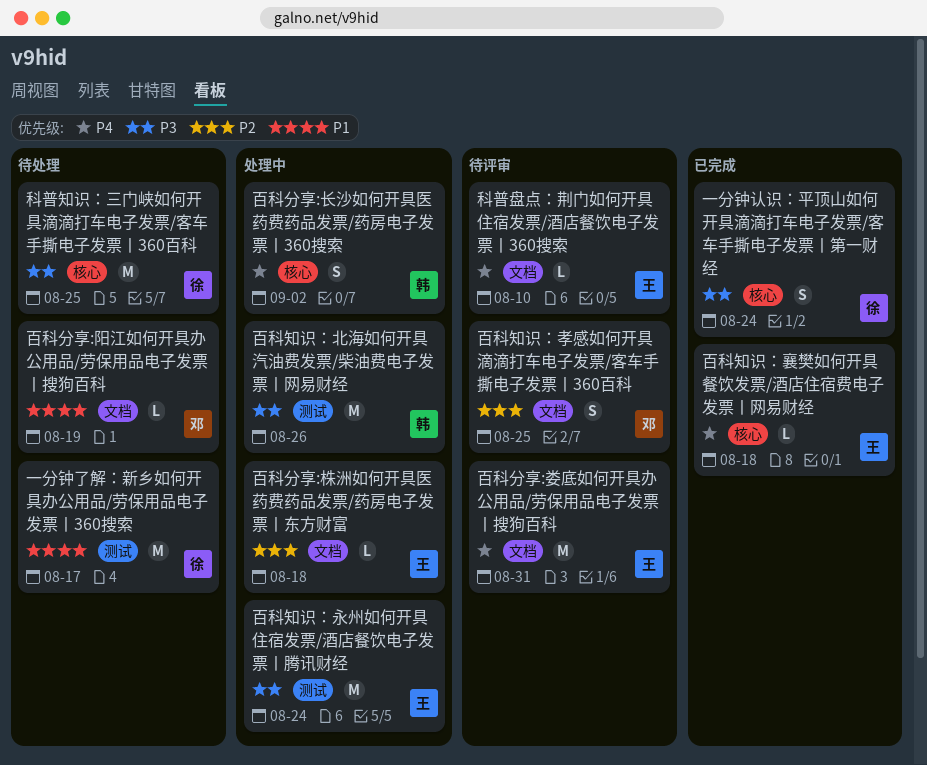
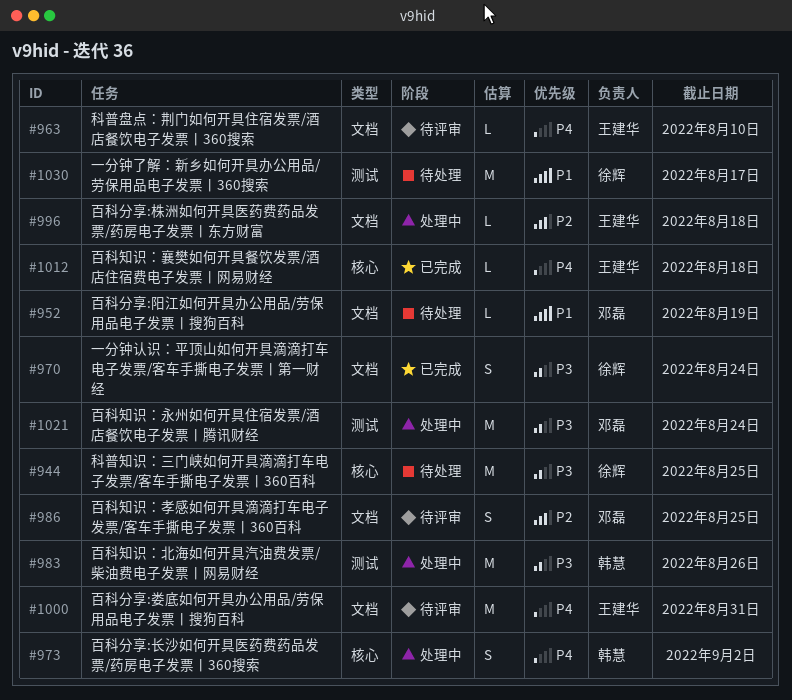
一分钟认识：平顶山如何开具滴滴打车电子发票/客车手撕电子发票丨第一财经, label: 核心 -> 文档
百科知识：永州如何开具住宿发票/酒店餐饮电子发票丨腾讯财经, owner: 王建华 -> 邓磊

